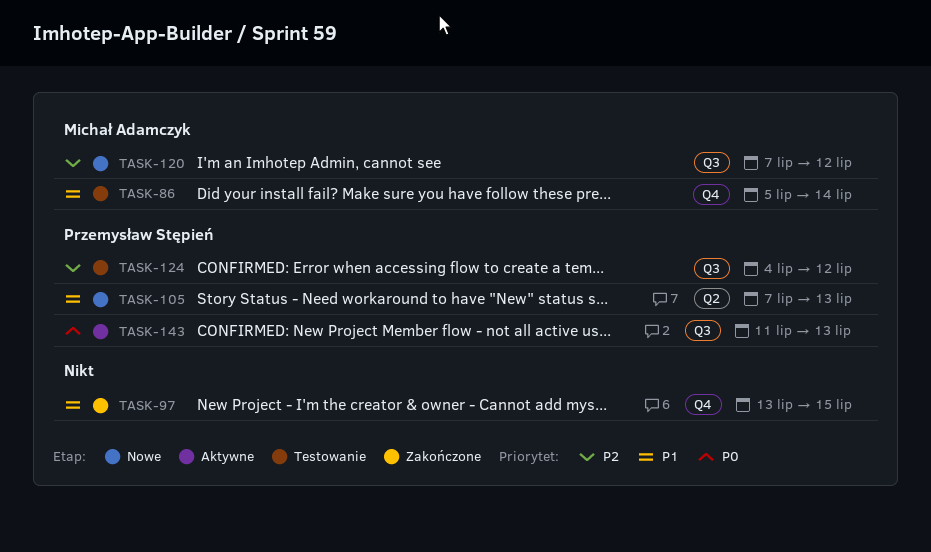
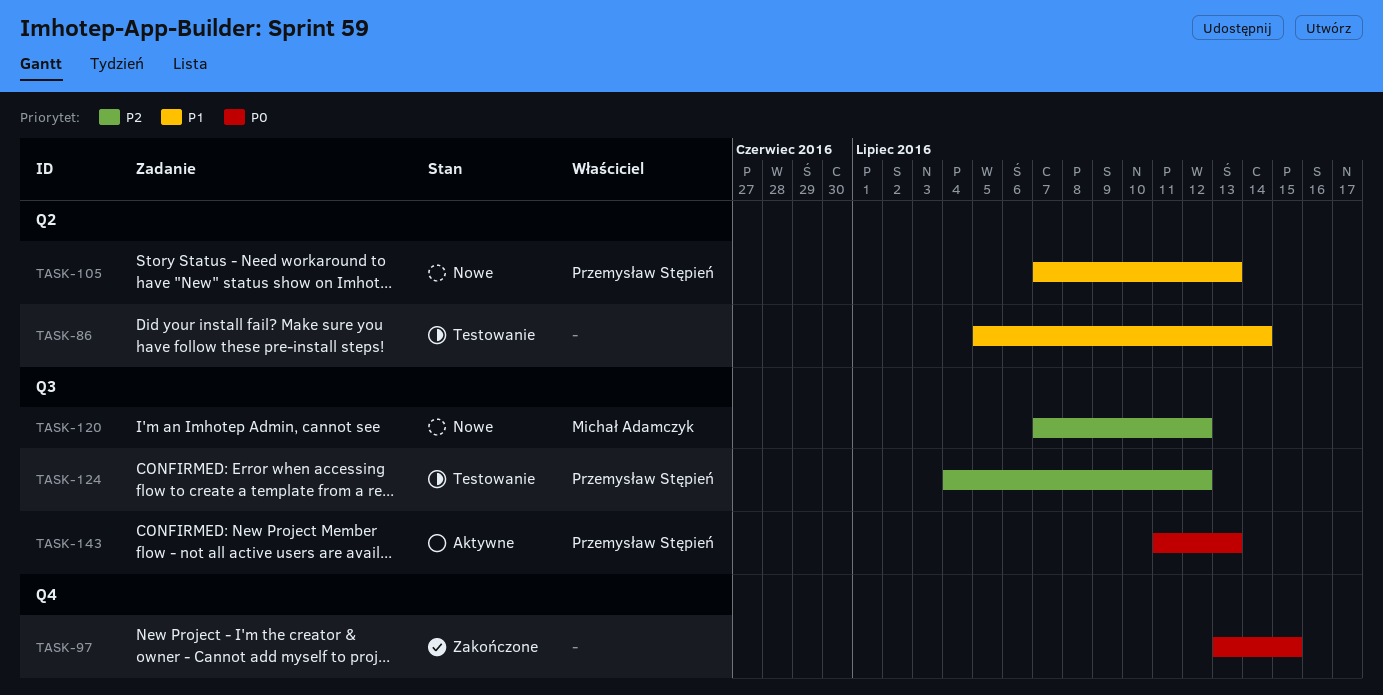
TASK-86, owner: Michał Adamczyk -> none
TASK-86, label: Q4 -> Q2
TASK-97, priority: P1 -> P0

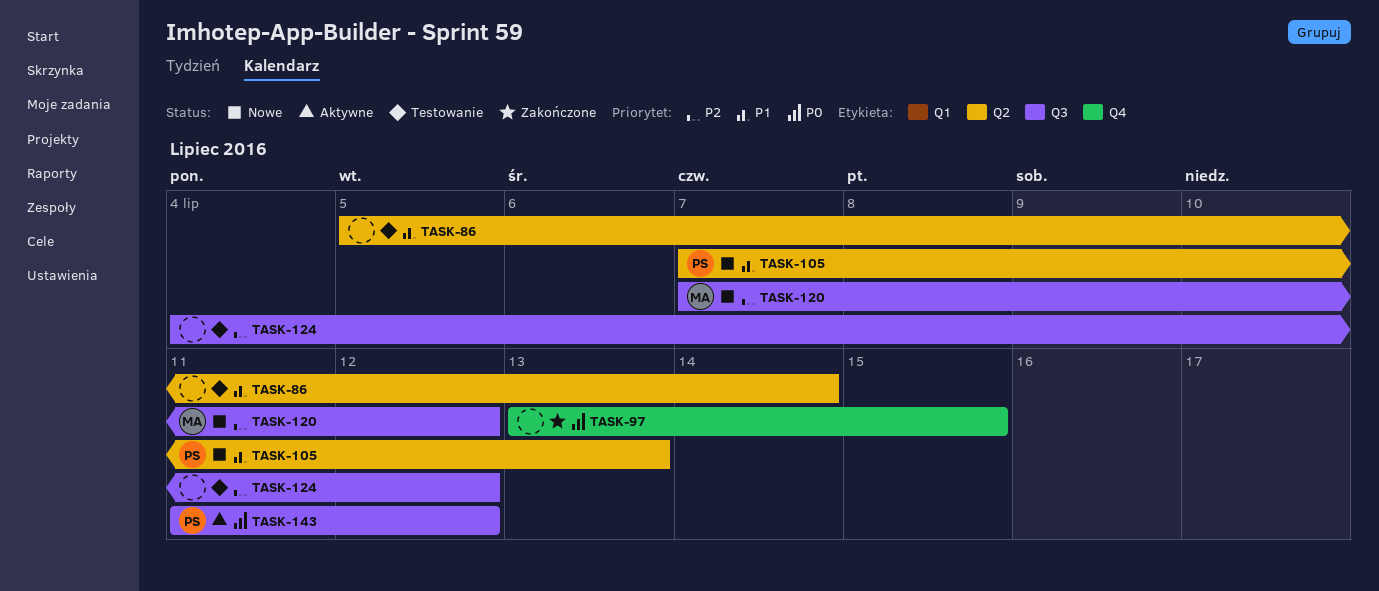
TASK-124, owner: Przemysław Stępień -> none
TASK-143, due: Jul 13 -> Jul 12

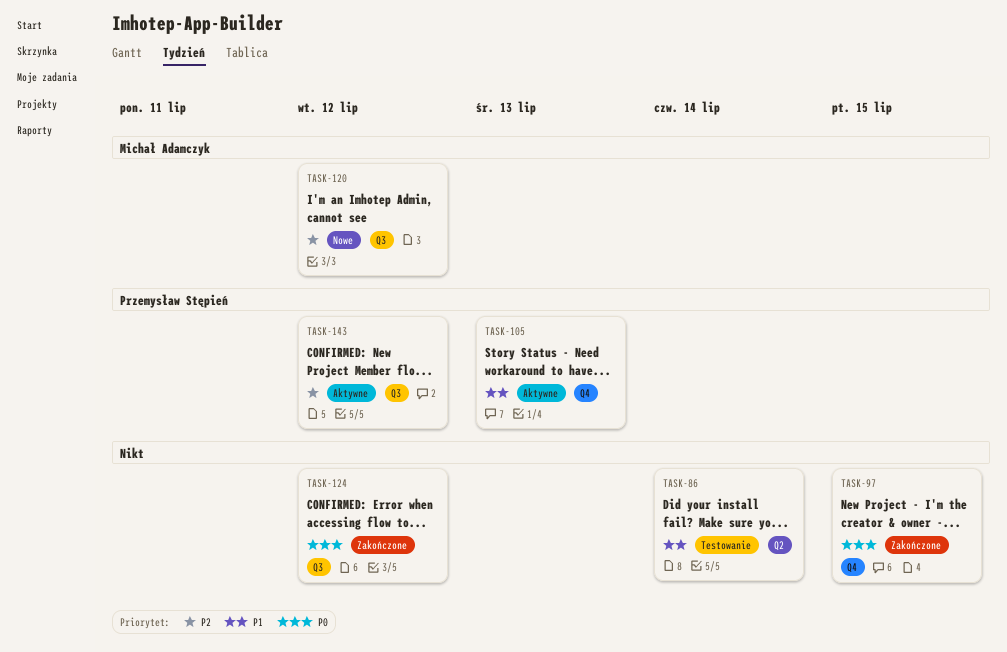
TASK-105, status: Nowe -> Aktywne
TASK-105, label: Q2 -> Q4
TASK-124, status: Testowanie -> Zakończone
TASK-124, priority: P2 -> P0
TASK-143, priority: P0 -> P2

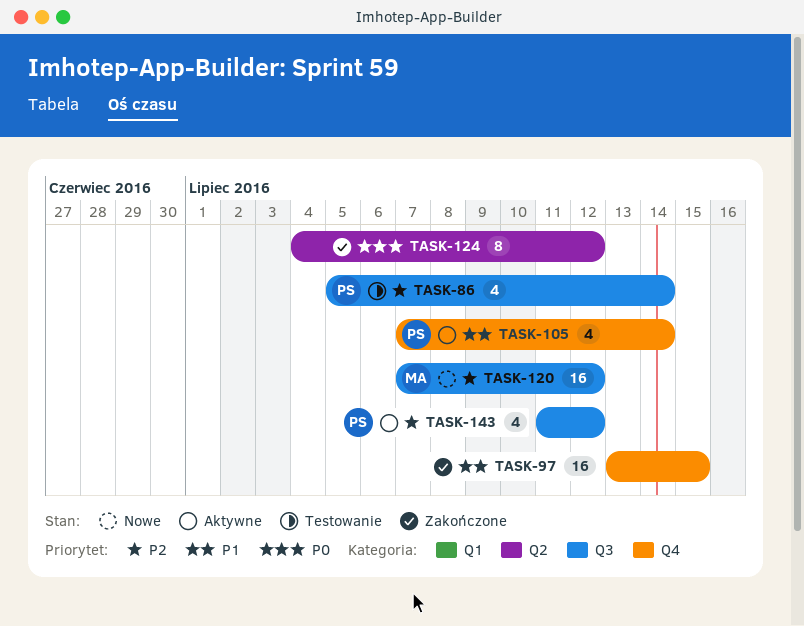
TASK-86, owner: none -> Przemysław Stępień
TASK-86, priority: P1 -> P2
TASK-86, label: Q2 -> Q3
TASK-97, priority: P0 -> P1
TASK-105, due: Jul 13 -> Jul 14
TASK-124, label: Q3 -> Q2

